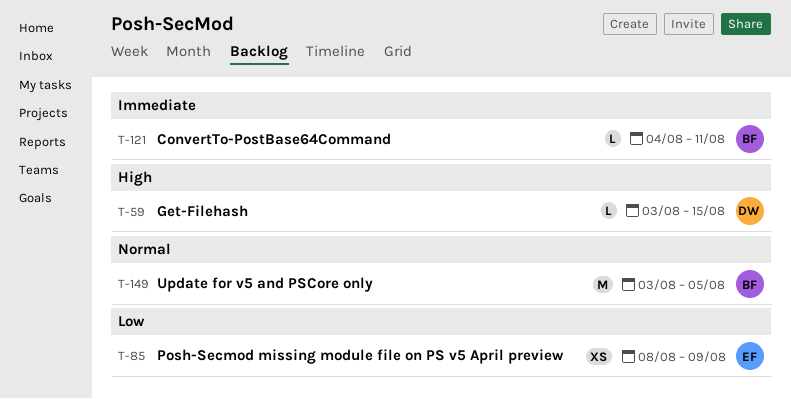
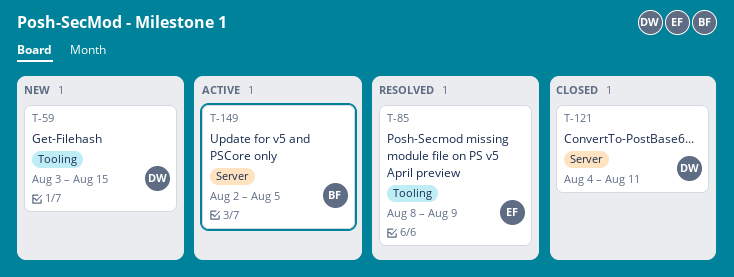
T-121, owner: BF -> DW
T-149, start: Aug 3 -> Aug 2

